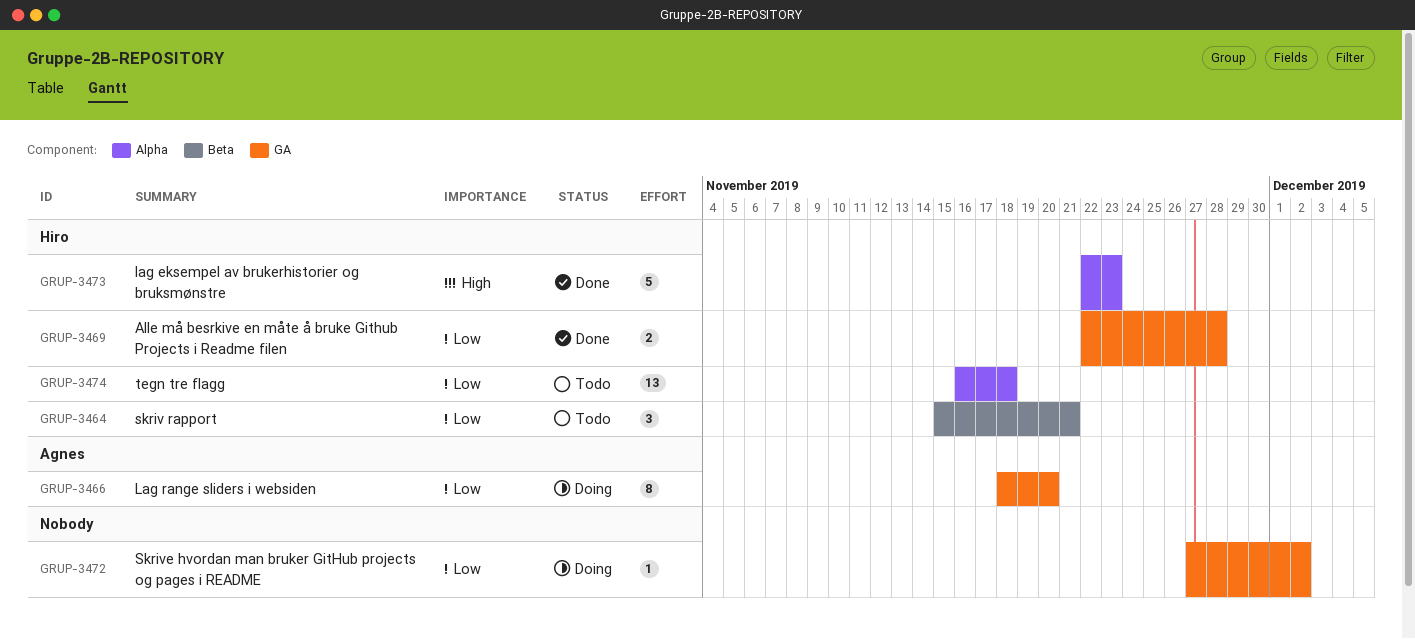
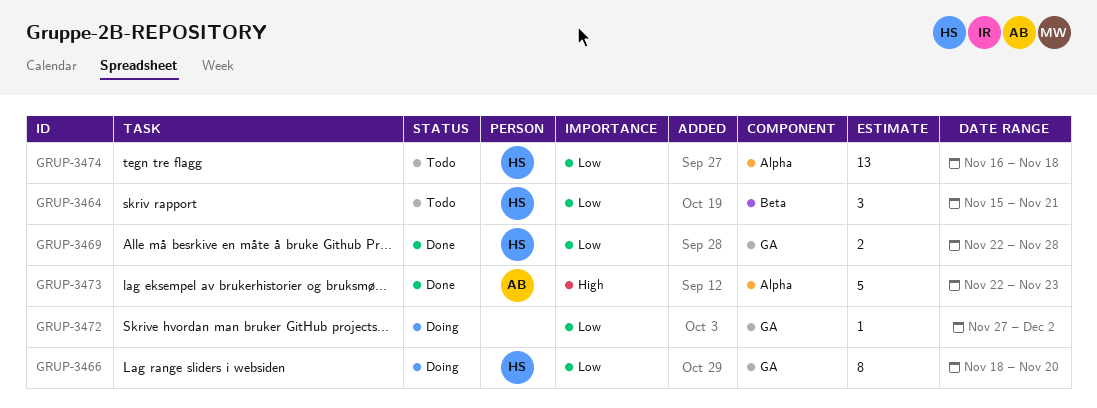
GRUP-3466, owner: Agnes -> Hiro
GRUP-3473, owner: Hiro -> Agnes

